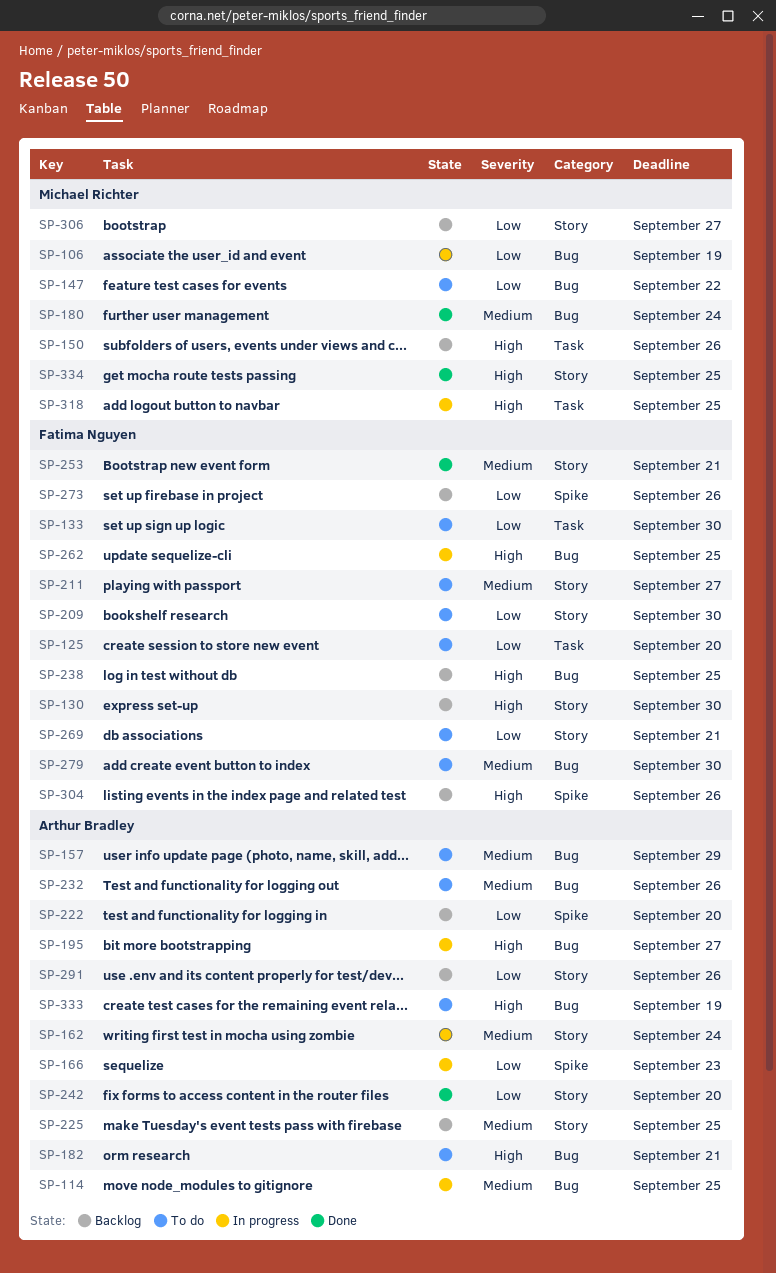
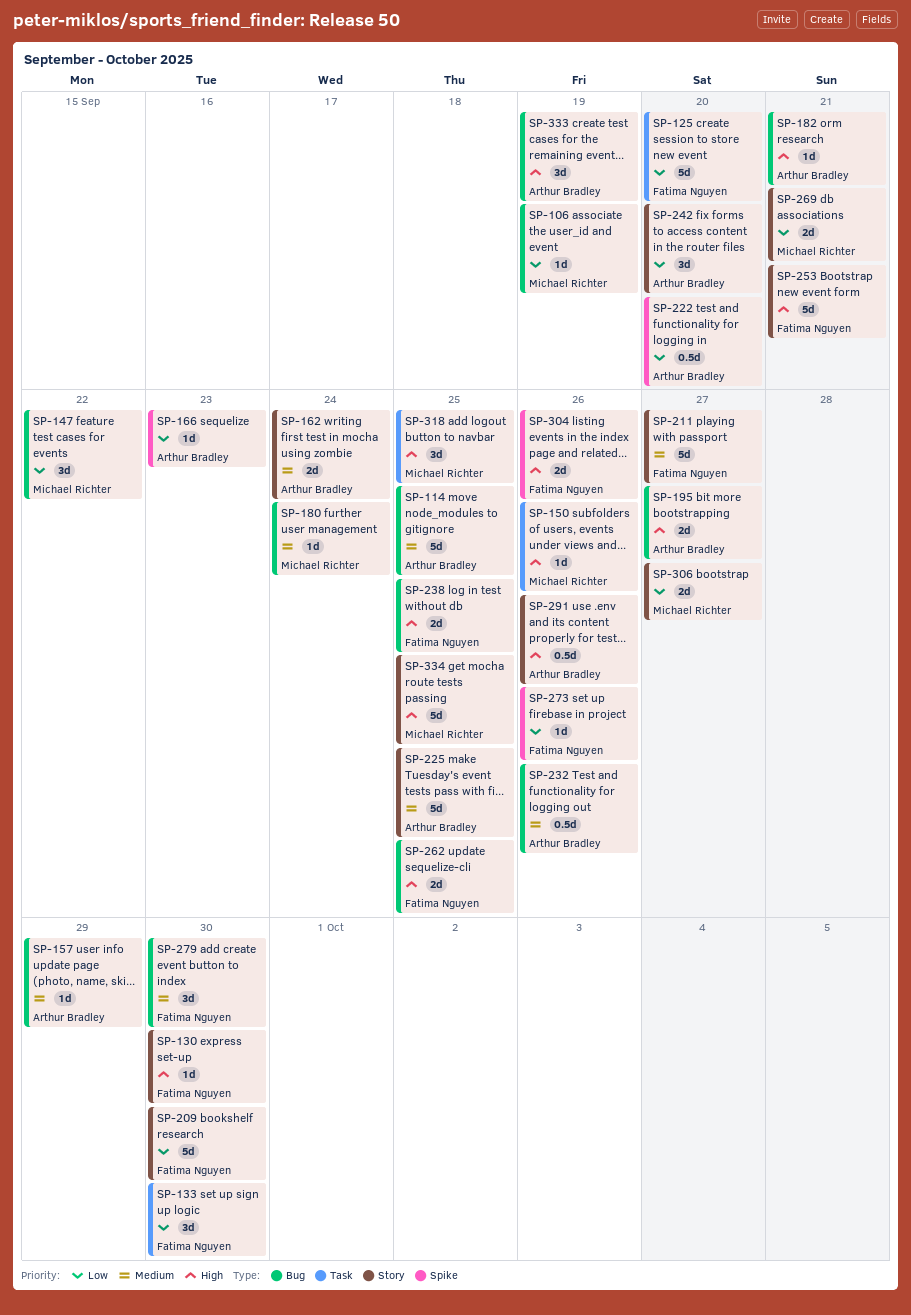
SP-253, priority: Medium -> High
SP-269, owner: Fatima Nguyen -> Michael Richter
SP-291, priority: Low -> High

